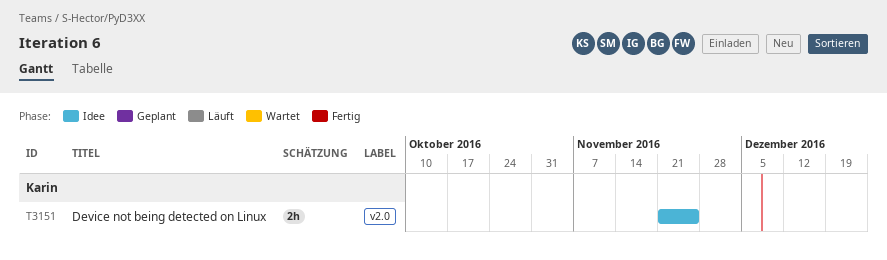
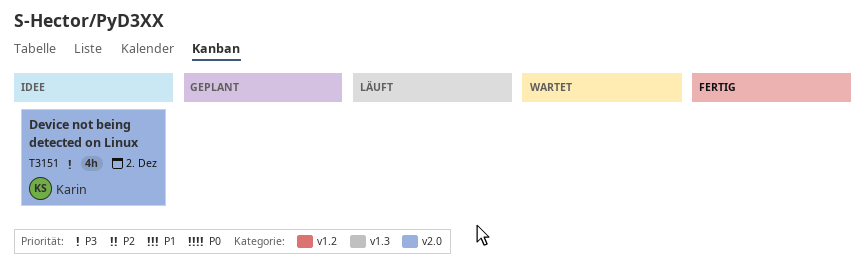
T3151, estimate: 2h -> 4h
T3151, due: Nov 25 -> Dec 2

